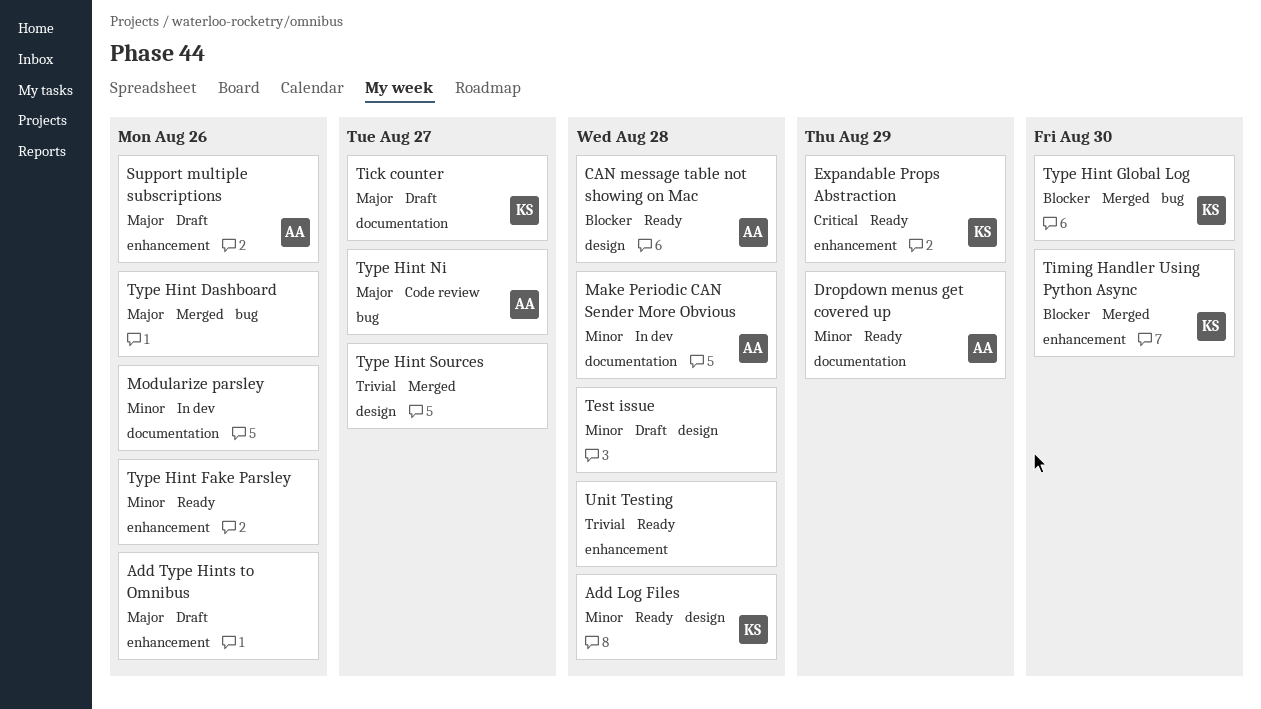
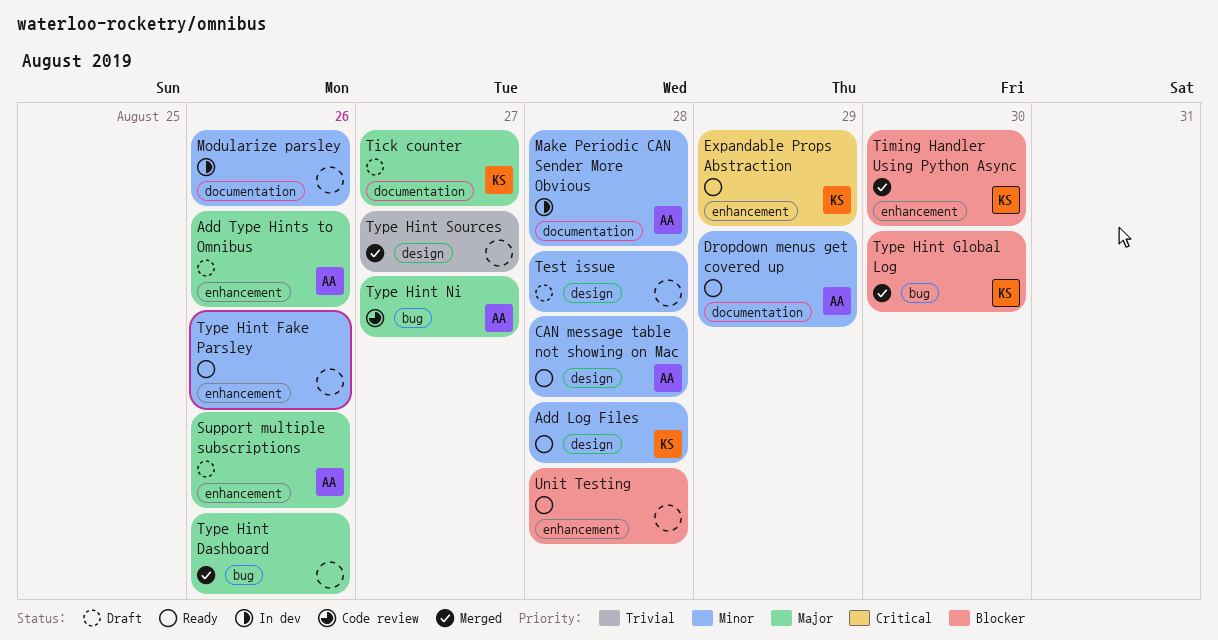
Add Type Hints to Omnibus, owner: none -> AA
CAN message table not showing on Mac, priority: Blocker -> Minor
Unit Testing, priority: Trivial -> Blocker

